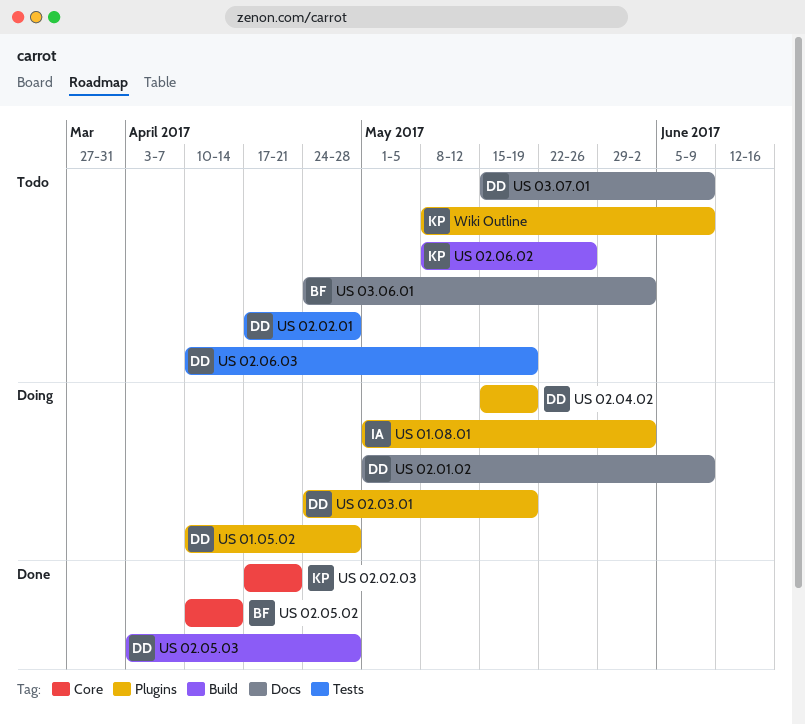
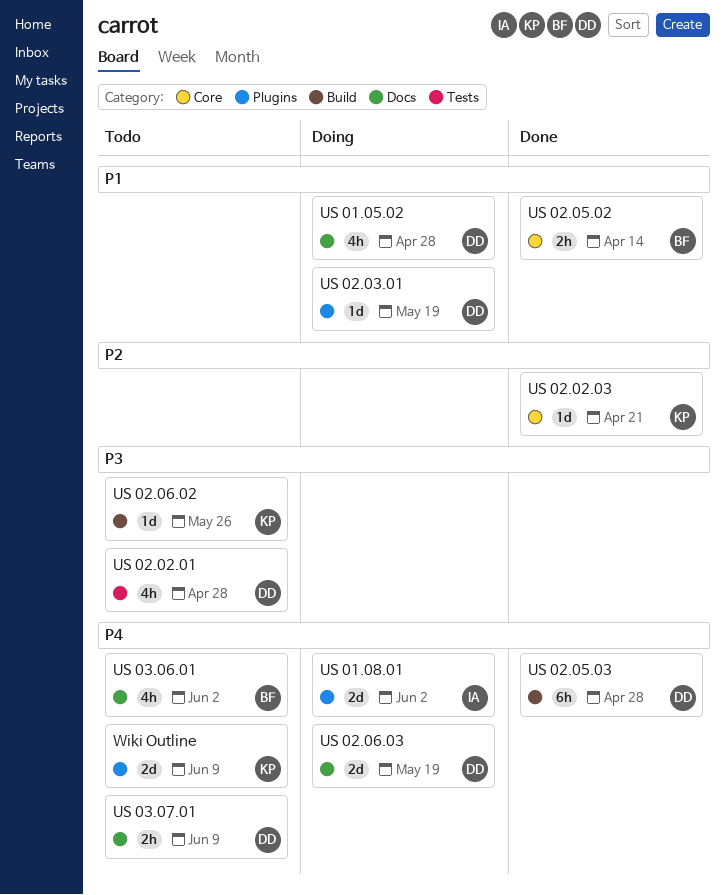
US 01.05.02, label: Plugins -> Docs
US 02.01.02: present -> none
US 02.04.02: present -> none
US 02.06.03, status: Todo -> Doing
US 02.06.03, label: Tests -> Docs

